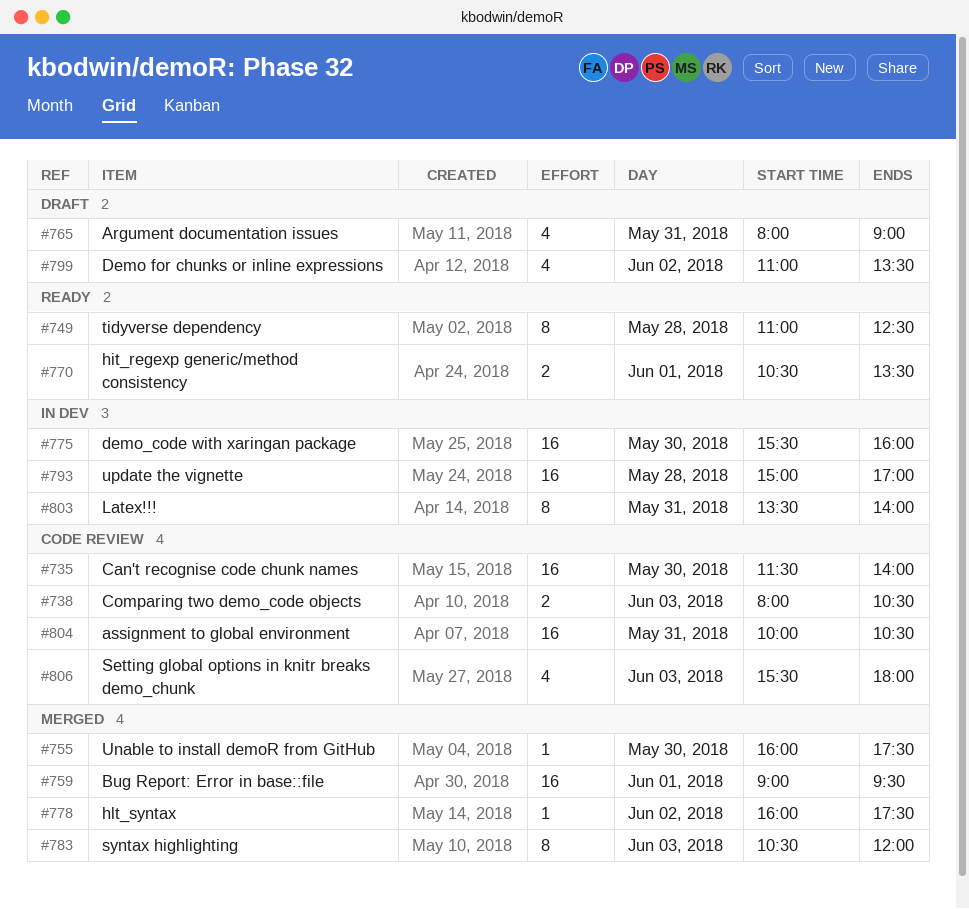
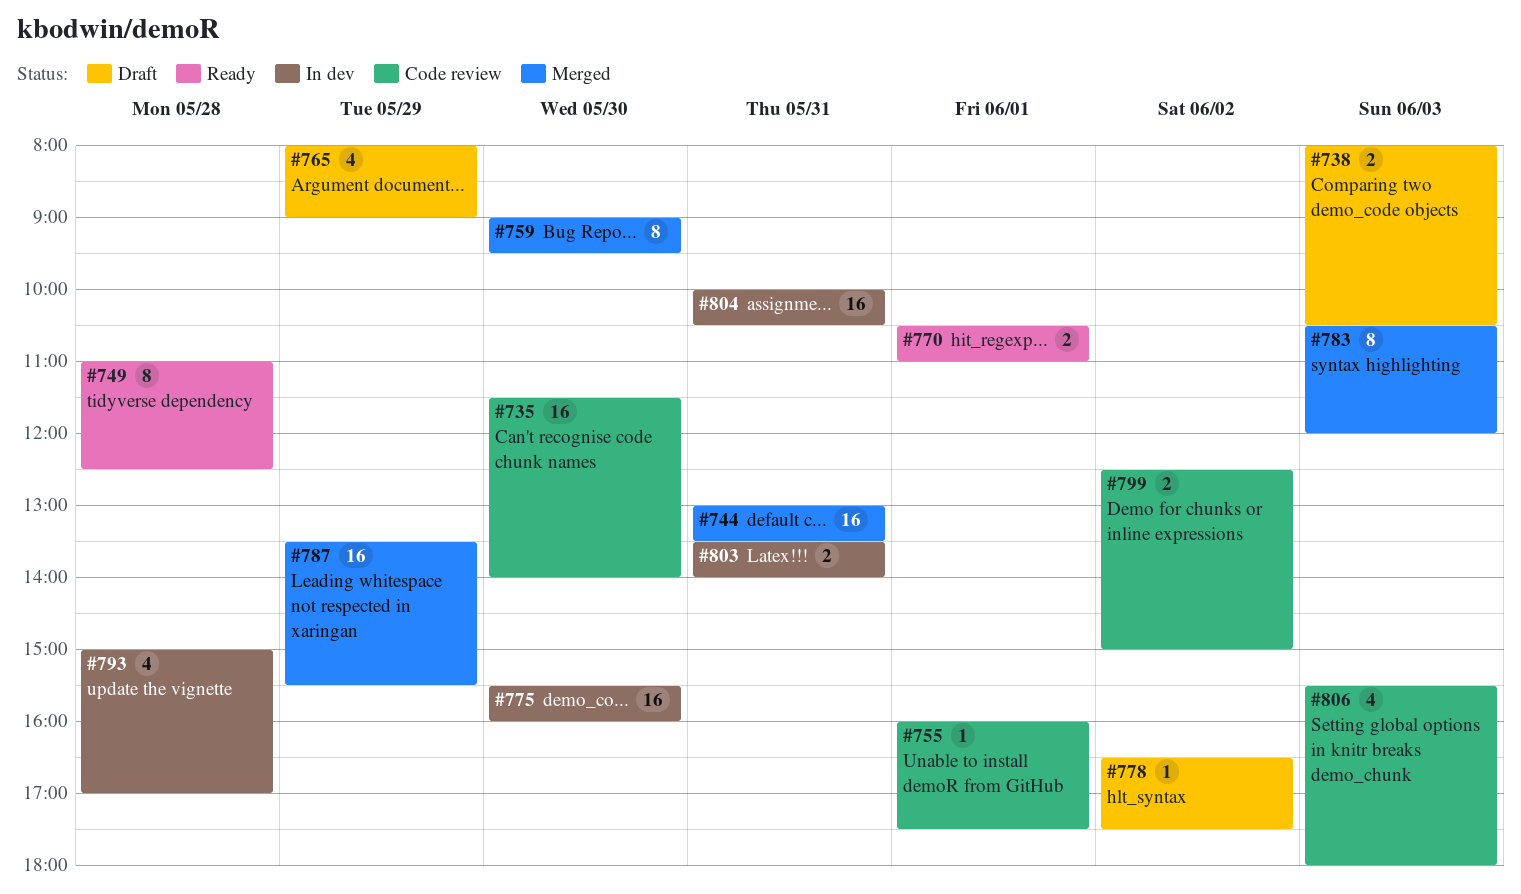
#738, status: Code review -> Draft
#744: none -> present
#755, status: Merged -> Code review
#755, day: May 30 -> Jun 1
#759, estimate: 16 -> 8
#759, day: Jun 1 -> May 30
#765, day: May 31 -> May 29
#770, ends: 13:30 -> 11:00
#778, status: Merged -> Draft
#778, begins: 16:00 -> 16:30
#787: none -> present
#793, estimate: 16 -> 4
#799, status: Draft -> Code review
#799, estimate: 4 -> 2
#799, begins: 11:00 -> 12:30
#799, ends: 13:30 -> 15:00
#803, estimate: 8 -> 2
#804, status: Code review -> In dev

